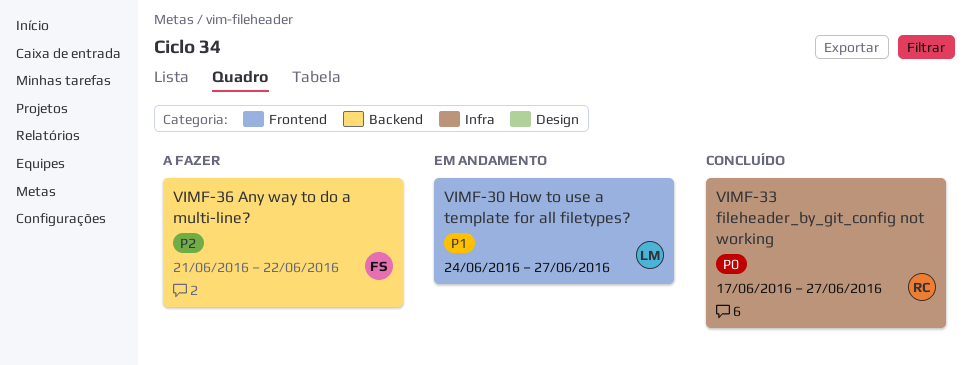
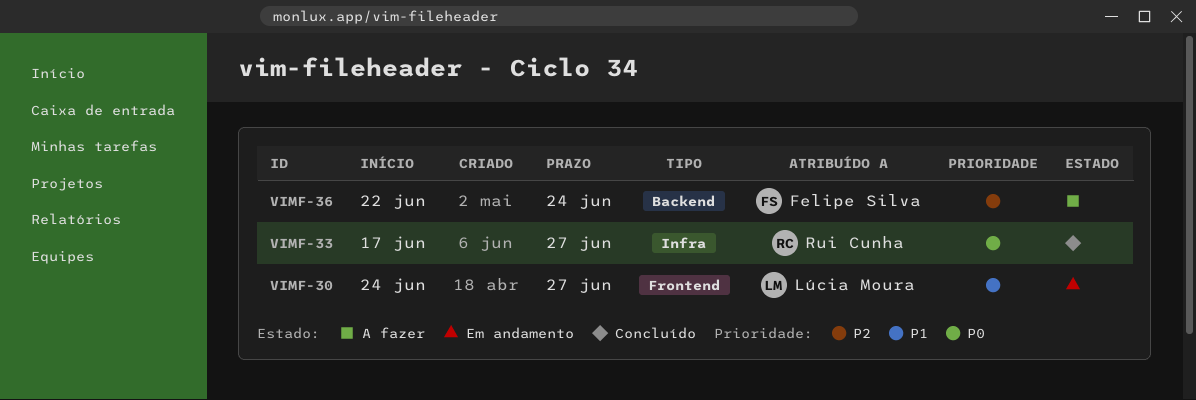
VIMF-36, start: Jun 21 -> Jun 22
VIMF-36, due: Jun 22 -> Jun 24

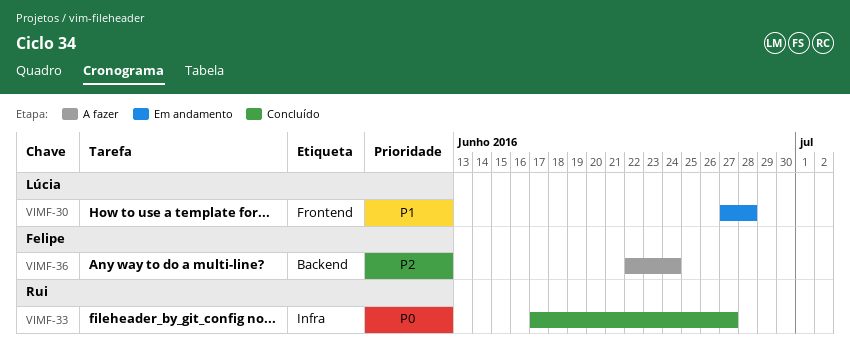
VIMF-30, start: Jun 24 -> Jun 27
VIMF-30, due: Jun 27 -> Jun 28

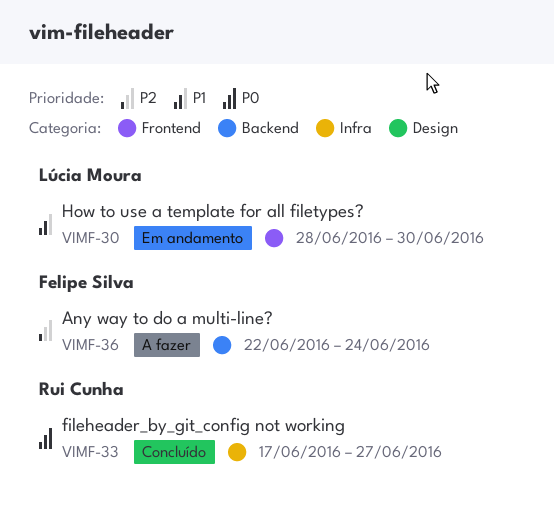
VIMF-30, start: Jun 27 -> Jun 28
VIMF-30, due: Jun 28 -> Jun 30

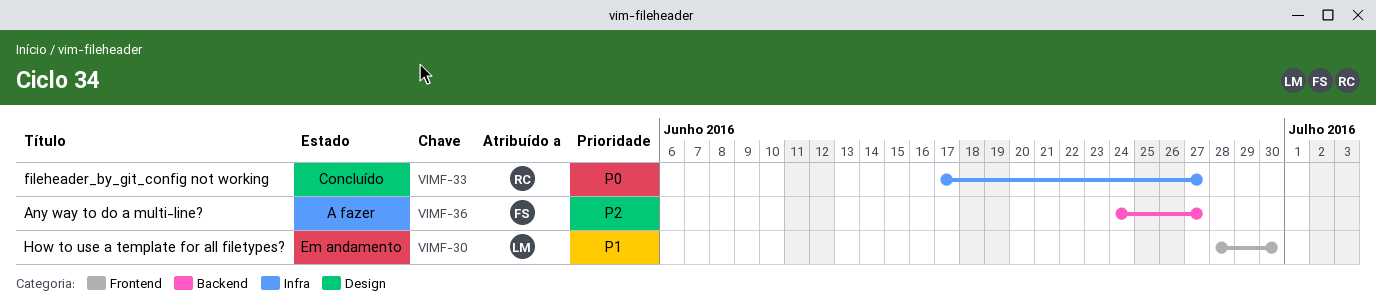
VIMF-36, start: Jun 22 -> Jun 24
VIMF-36, due: Jun 24 -> Jun 27

